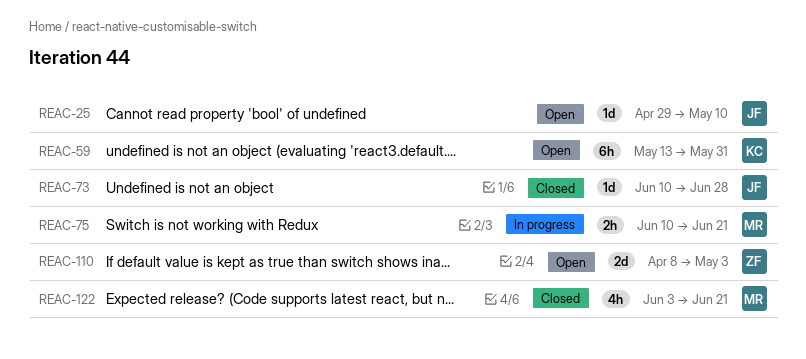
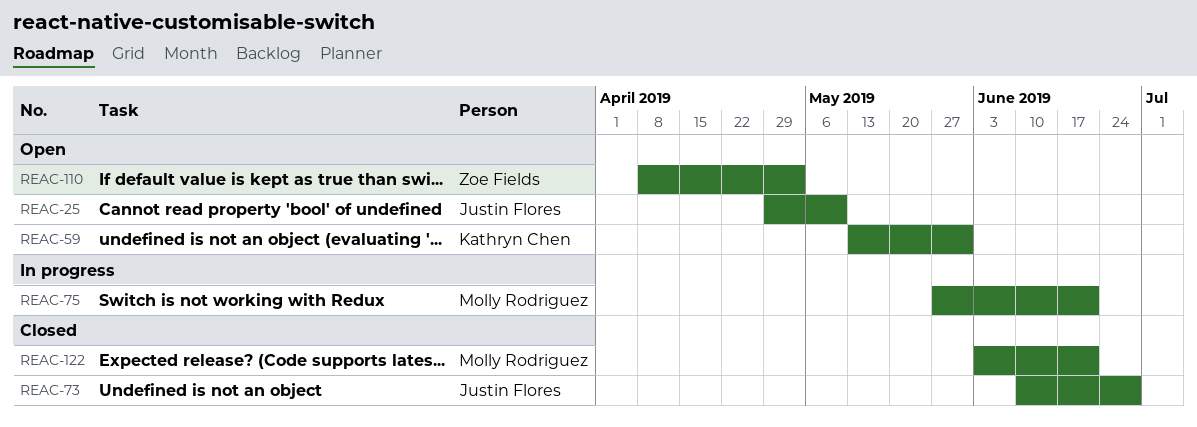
REAC-75, start: Jun 10 -> May 27

